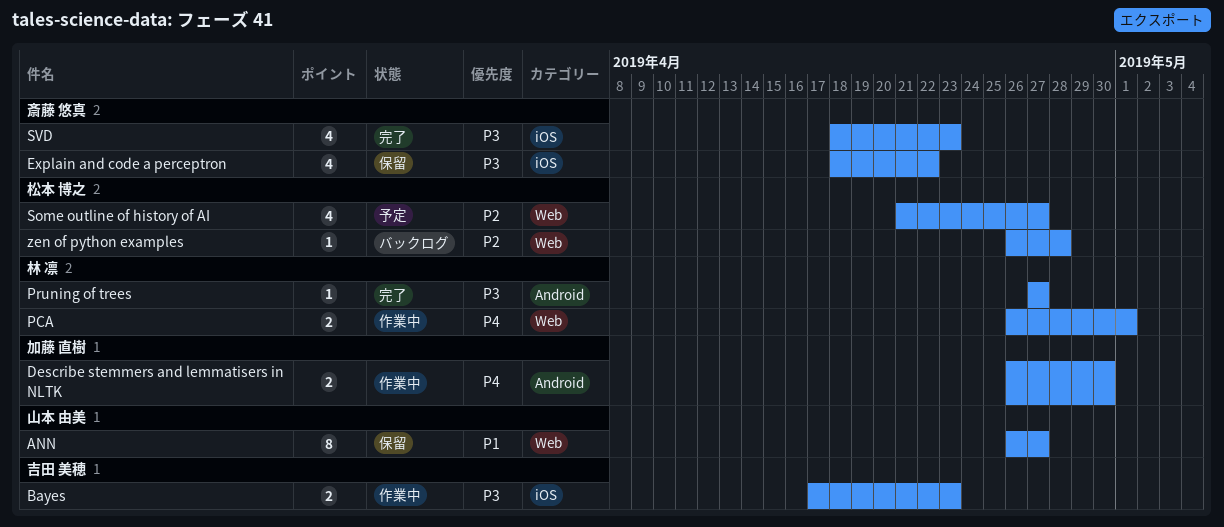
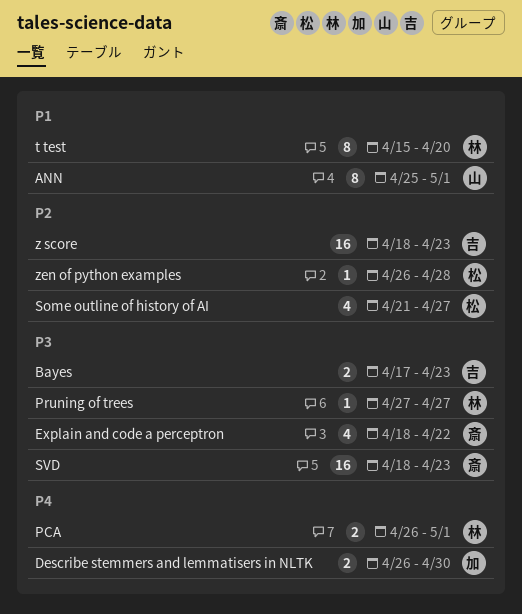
ANN, start: Apr 26 -> Apr 25
ANN, due: Apr 27 -> May 1
SVD, estimate: 4 -> 16
t test: none -> present
z score: none -> present

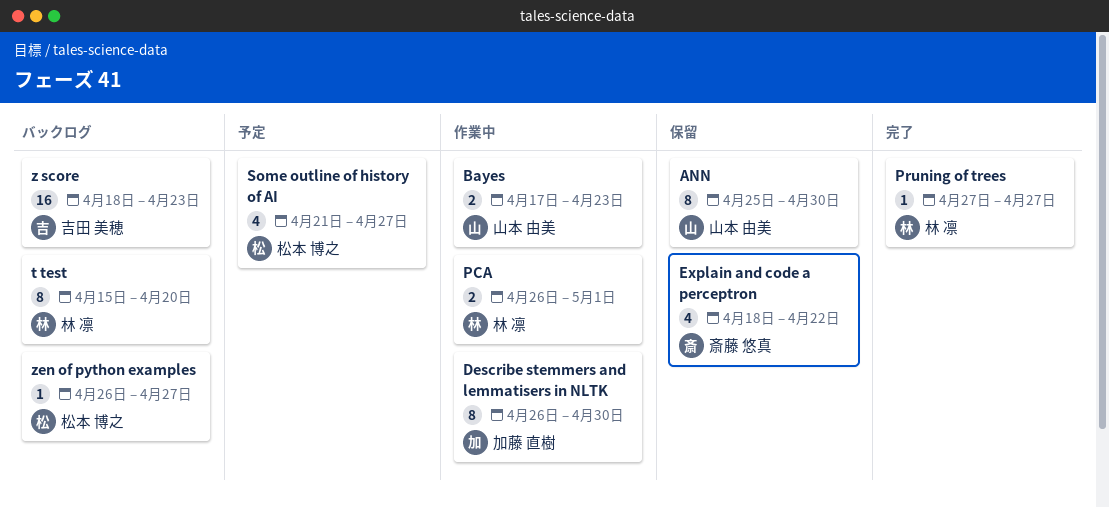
ANN, due: May 1 -> Apr 30
Bayes, owner: 吉田 美穂 -> 山本 由美
Describe stemmers and lemmatisers in NLTK, estimate: 2 -> 8
SVD: present -> none
zen of python examples, due: Apr 28 -> Apr 27

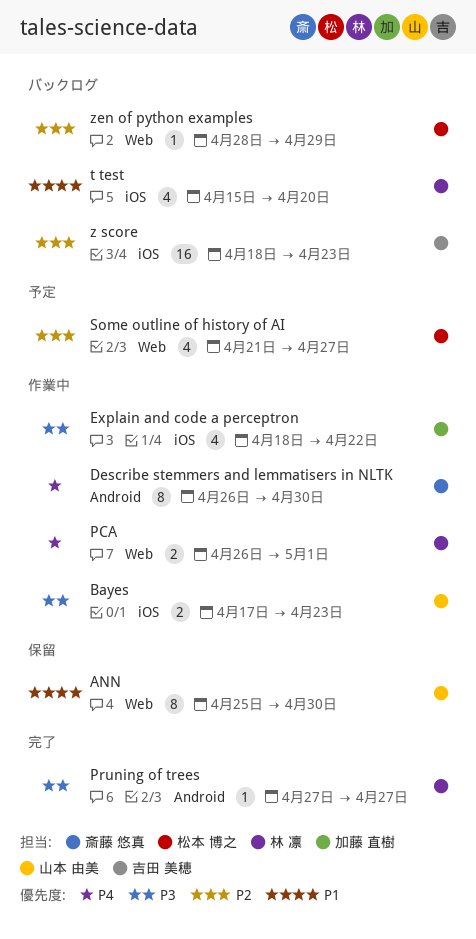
Describe stemmers and lemmatisers in NLTK, owner: 加藤 直樹 -> 斎藤 悠真
Explain and code a perceptron, status: 保留 -> 作業中
Explain and code a perceptron, owner: 斎藤 悠真 -> 加藤 直樹
t test, estimate: 8 -> 4
zen of python examples, start: Apr 26 -> Apr 28
zen of python examples, due: Apr 27 -> Apr 29

